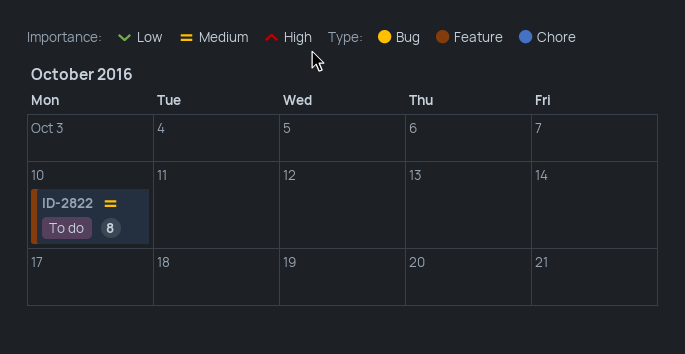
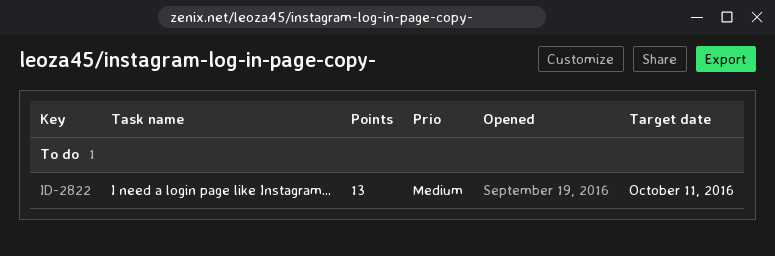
ID-2822, estimate: 8 -> 13
ID-2822, due: Oct 10 -> Oct 11

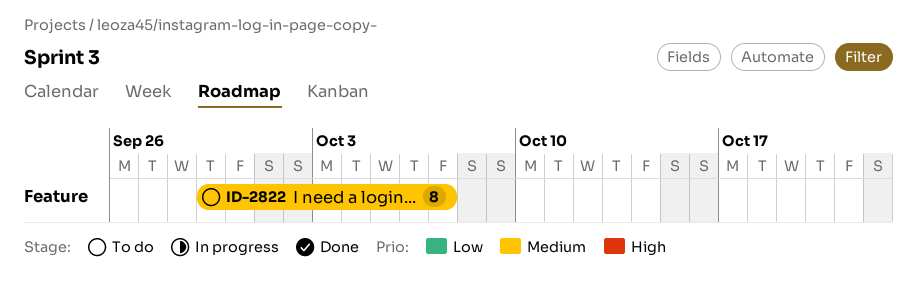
ID-2822, estimate: 13 -> 8
ID-2822, due: Oct 11 -> Oct 7

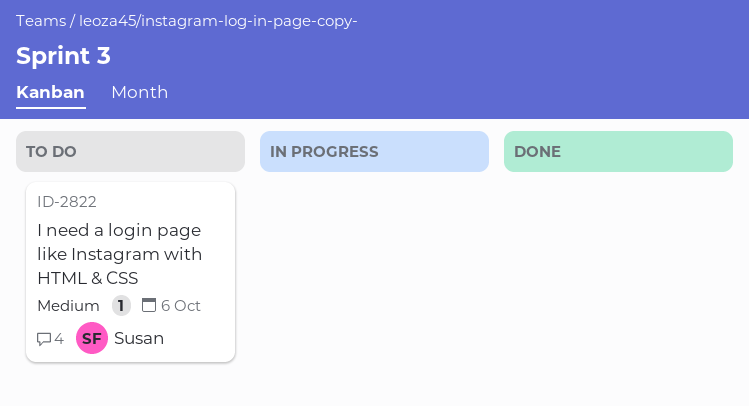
ID-2822, estimate: 8 -> 1
ID-2822, due: Oct 7 -> Oct 6

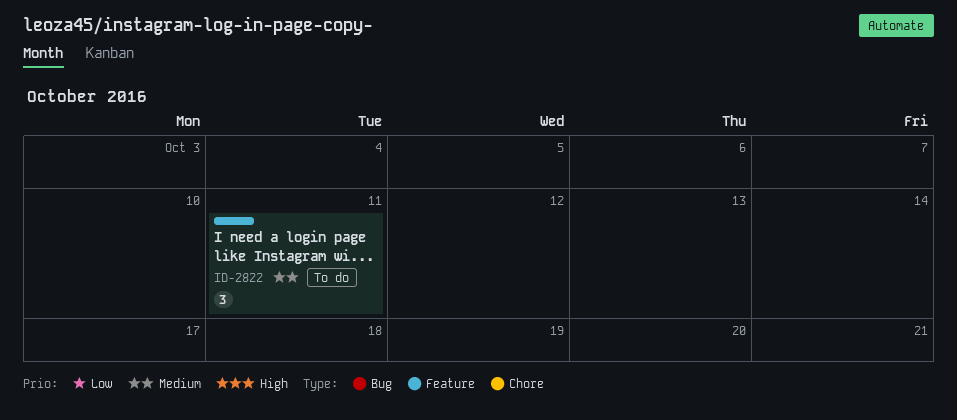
ID-2822, estimate: 1 -> 3
ID-2822, due: Oct 6 -> Oct 11

